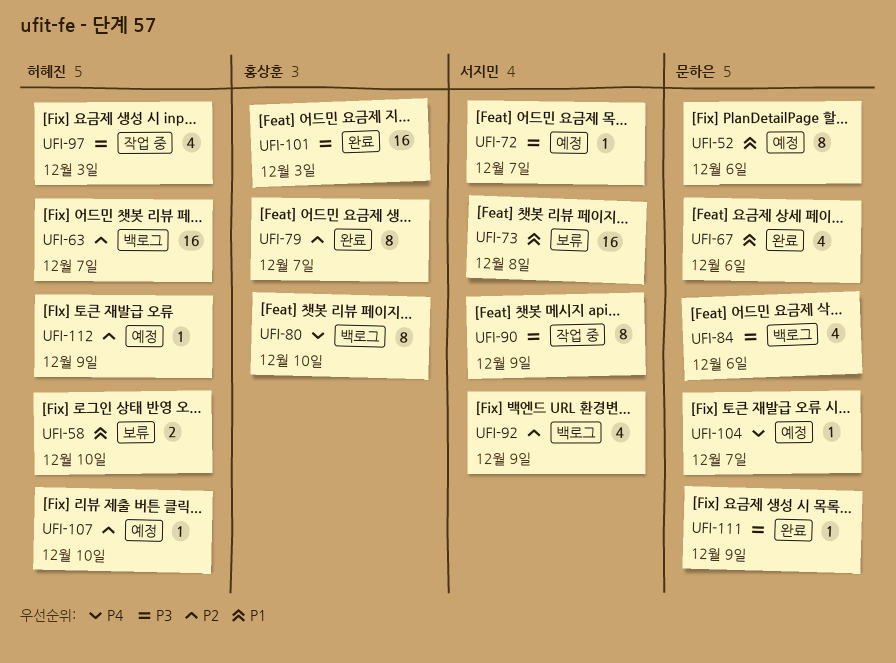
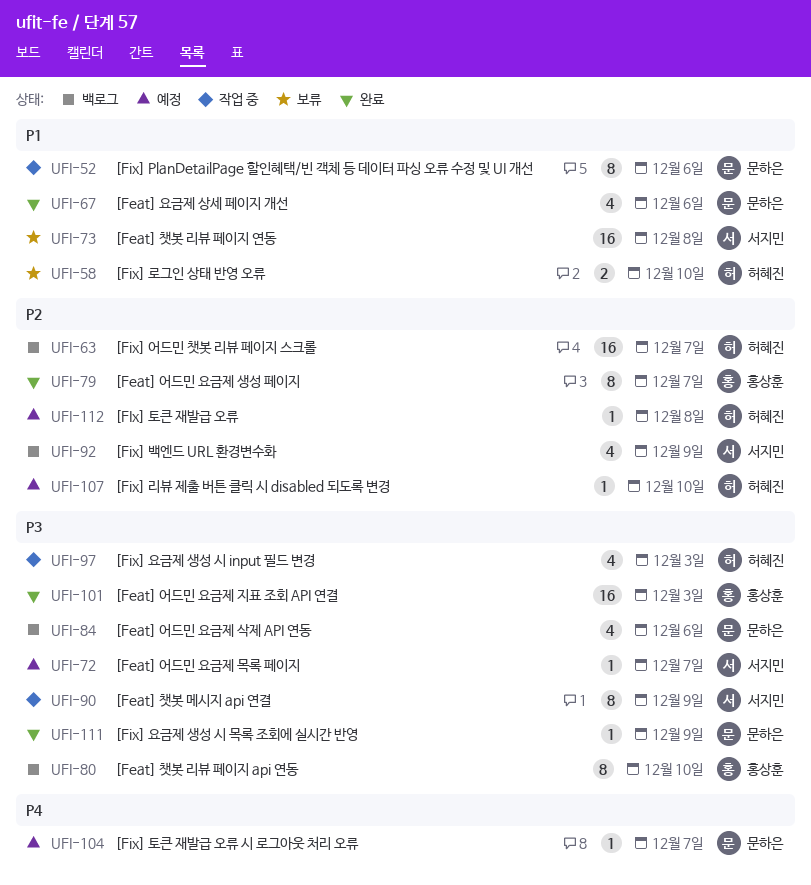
UFI-52, status: 예정 -> 작업 중
UFI-80, priority: P4 -> P3
UFI-112, due: Dec 9 -> Dec 8

